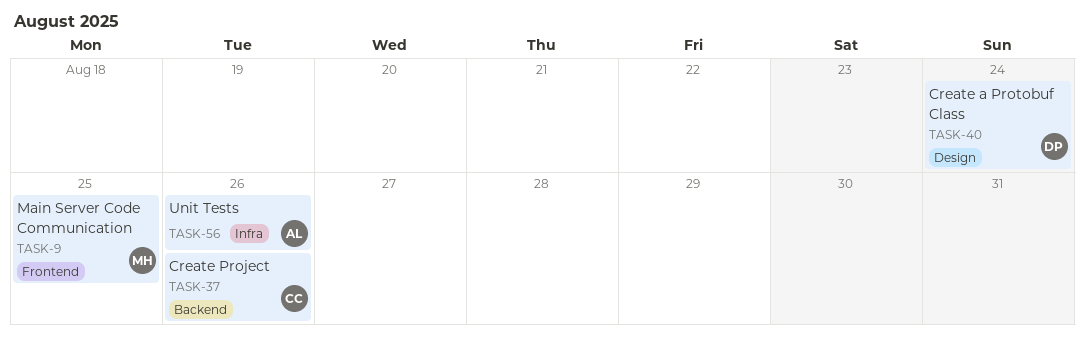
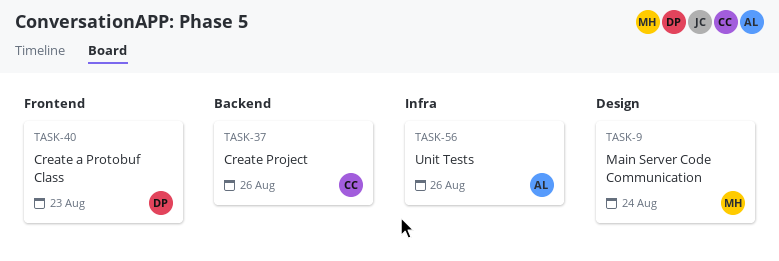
TASK-9, label: Frontend -> Design
TASK-9, due: Aug 25 -> Aug 24
TASK-40, label: Design -> Frontend
TASK-40, due: Aug 24 -> Aug 23

